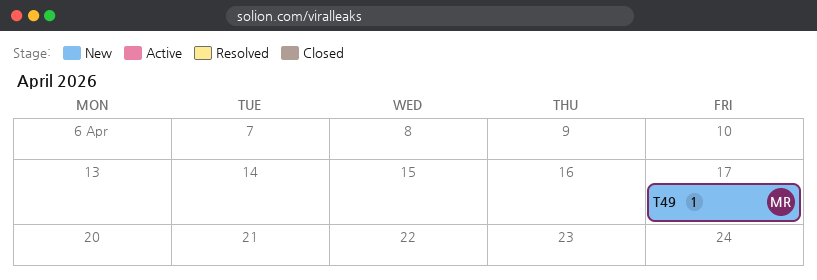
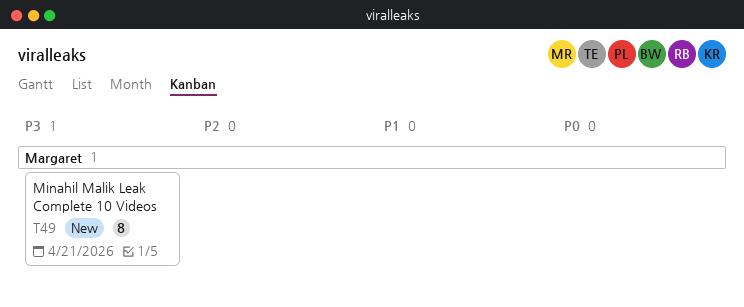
T49, estimate: 1 -> 8
T49, due: Apr 17 -> Apr 21

